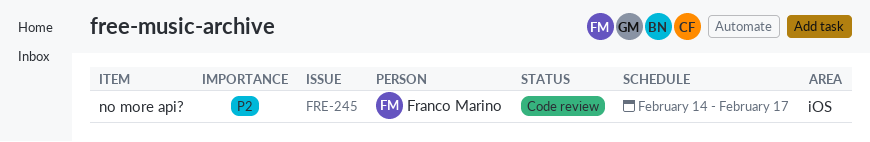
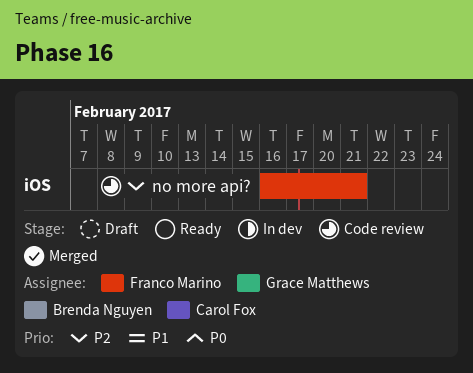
no more api?, start: Feb 14 -> Feb 16
no more api?, due: Feb 17 -> Feb 21

